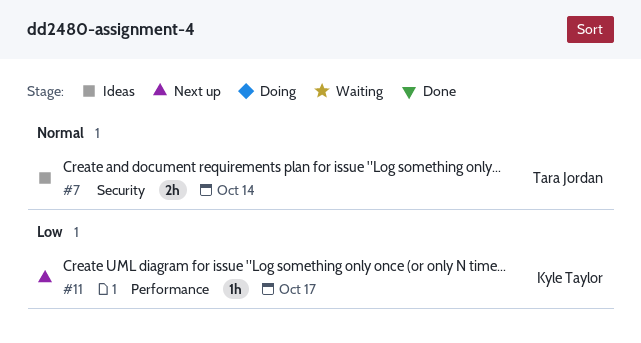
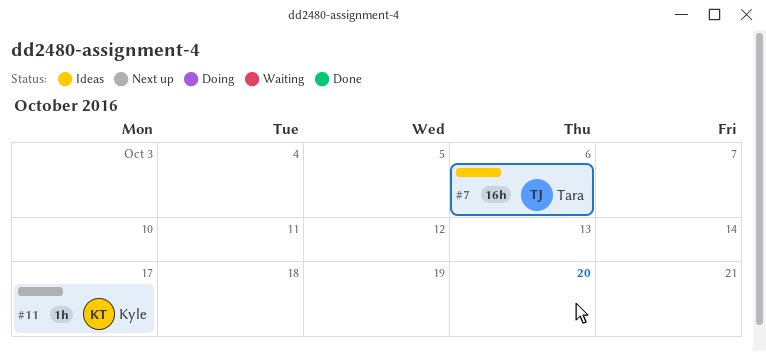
#7, estimate: 2h -> 16h
#7, due: Oct 14 -> Oct 6

